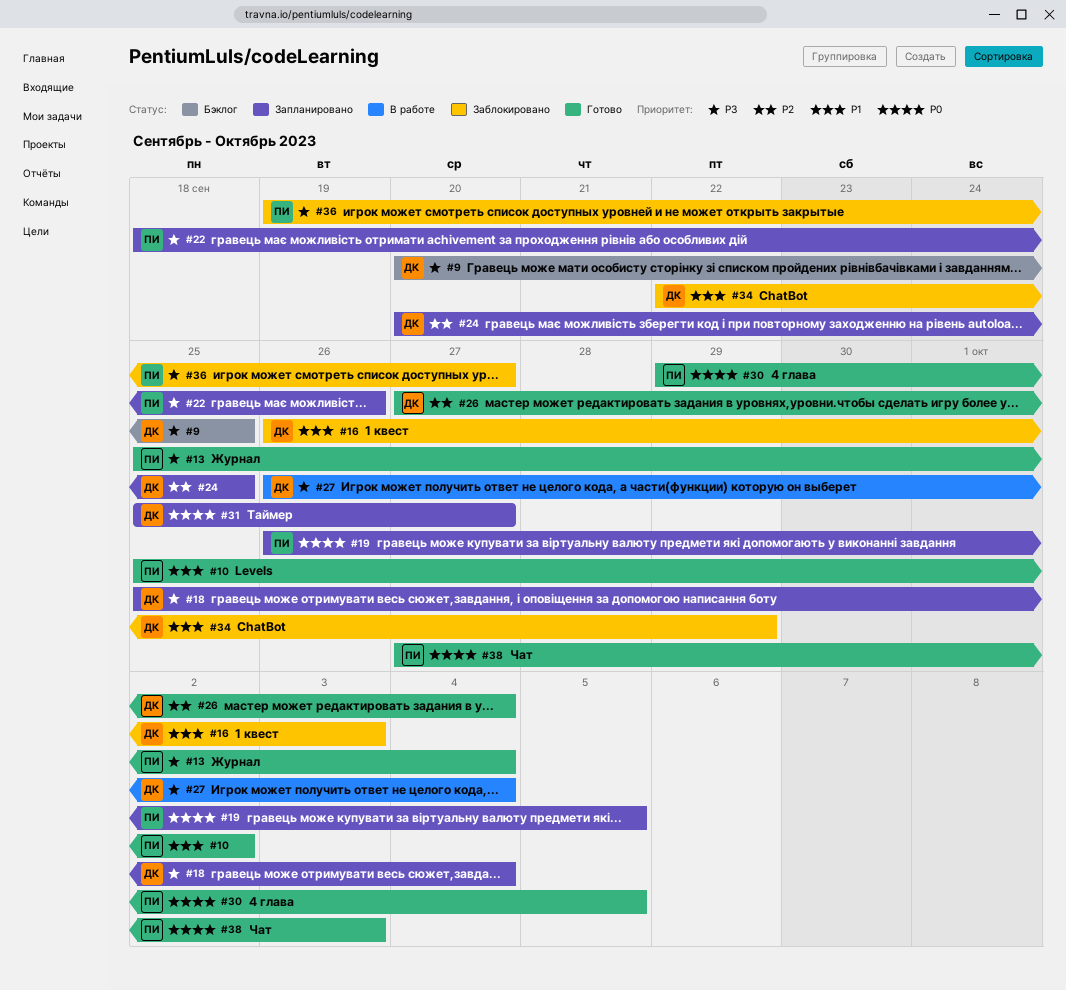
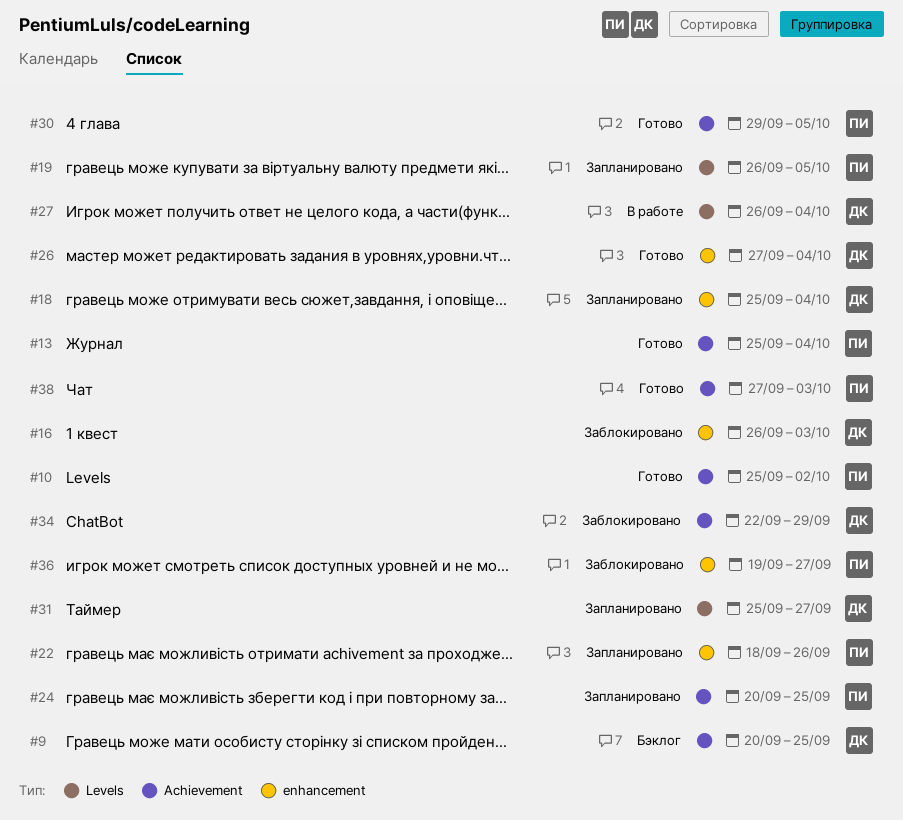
#24, owner: ДК -> ПИ

